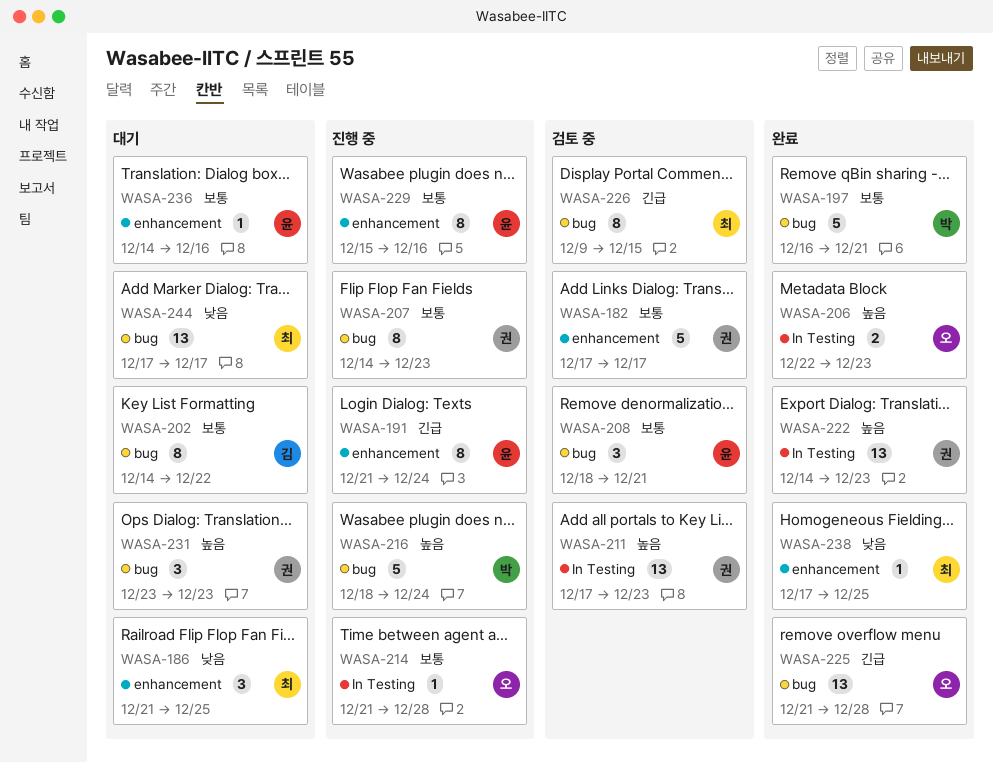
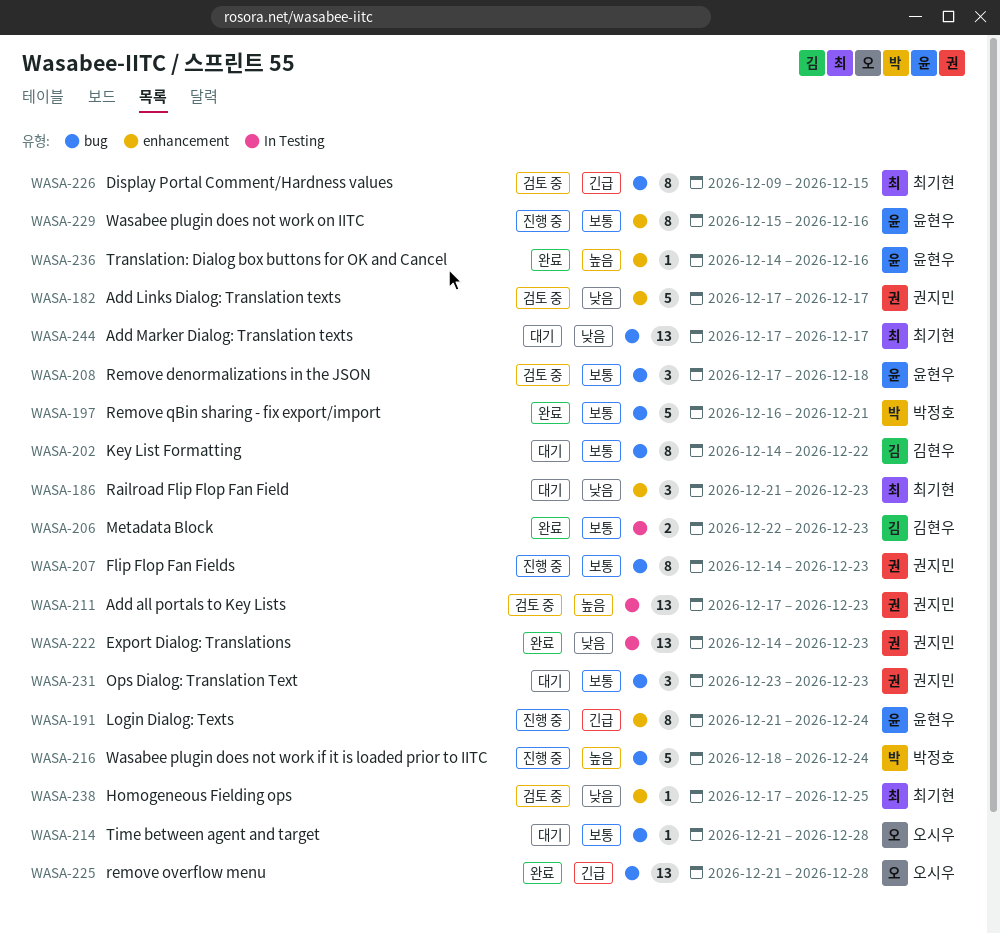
WASA-182, priority: 보통 -> 낮음
WASA-186, due: Dec 25 -> Dec 23
WASA-206, owner: 오시우 -> 김현우
WASA-206, priority: 높음 -> 보통
WASA-208, start: Dec 18 -> Dec 17
WASA-208, due: Dec 21 -> Dec 18
WASA-214, status: 진행 중 -> 대기
WASA-214, label: In Testing -> bug
WASA-222, priority: 높음 -> 낮음
WASA-231, priority: 높음 -> 보통
WASA-236, status: 대기 -> 완료
WASA-236, priority: 보통 -> 높음
WASA-238, status: 완료 -> 검토 중

